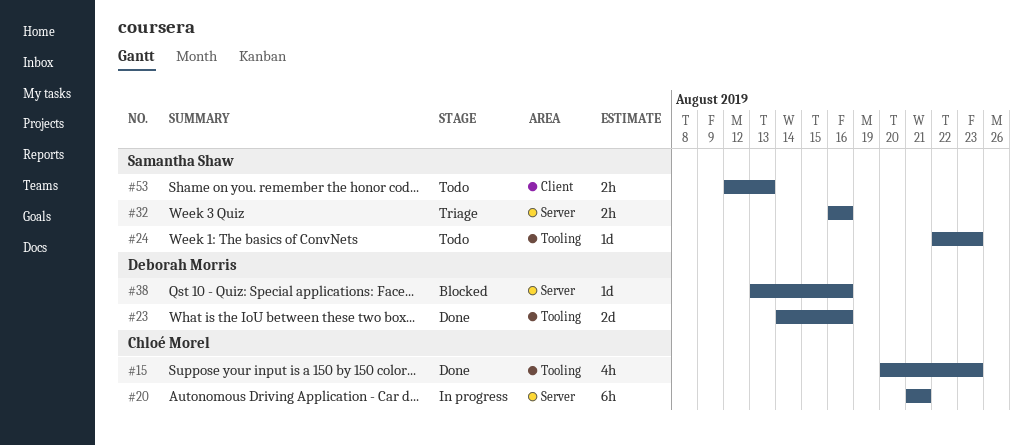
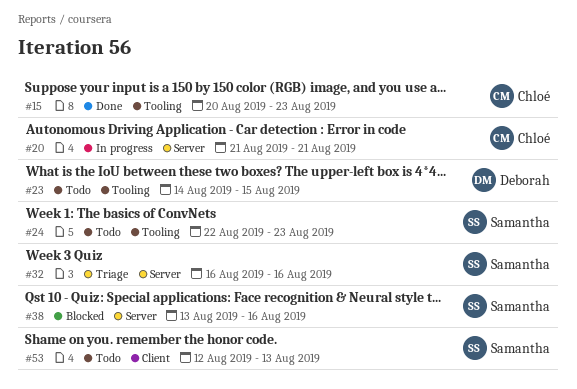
#23, status: Done -> Todo
#23, due: Aug 16 -> Aug 15
#38, owner: Deborah Morris -> Samantha Shaw

